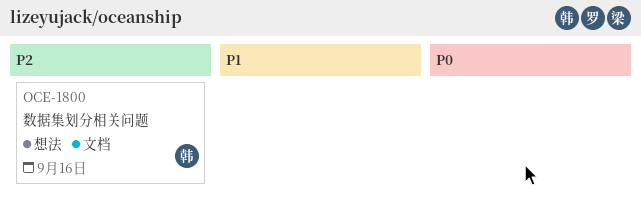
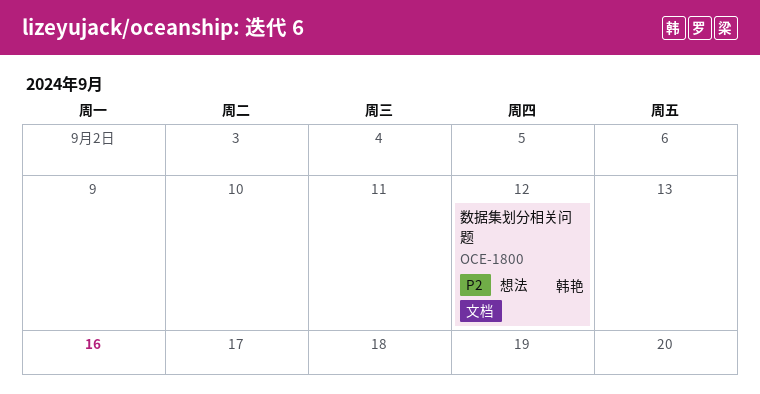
OCE-1800, due: Sep 16 -> Sep 12

